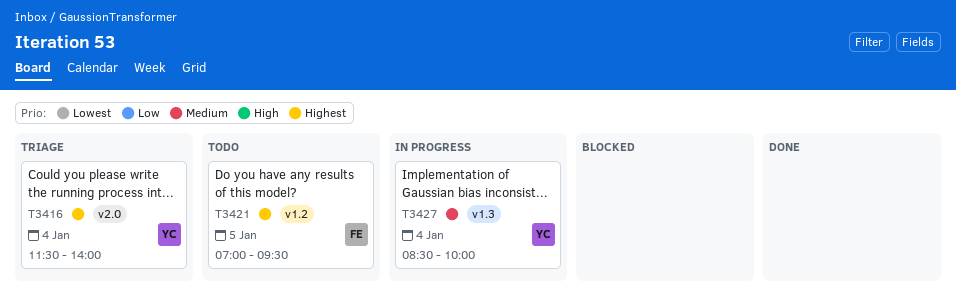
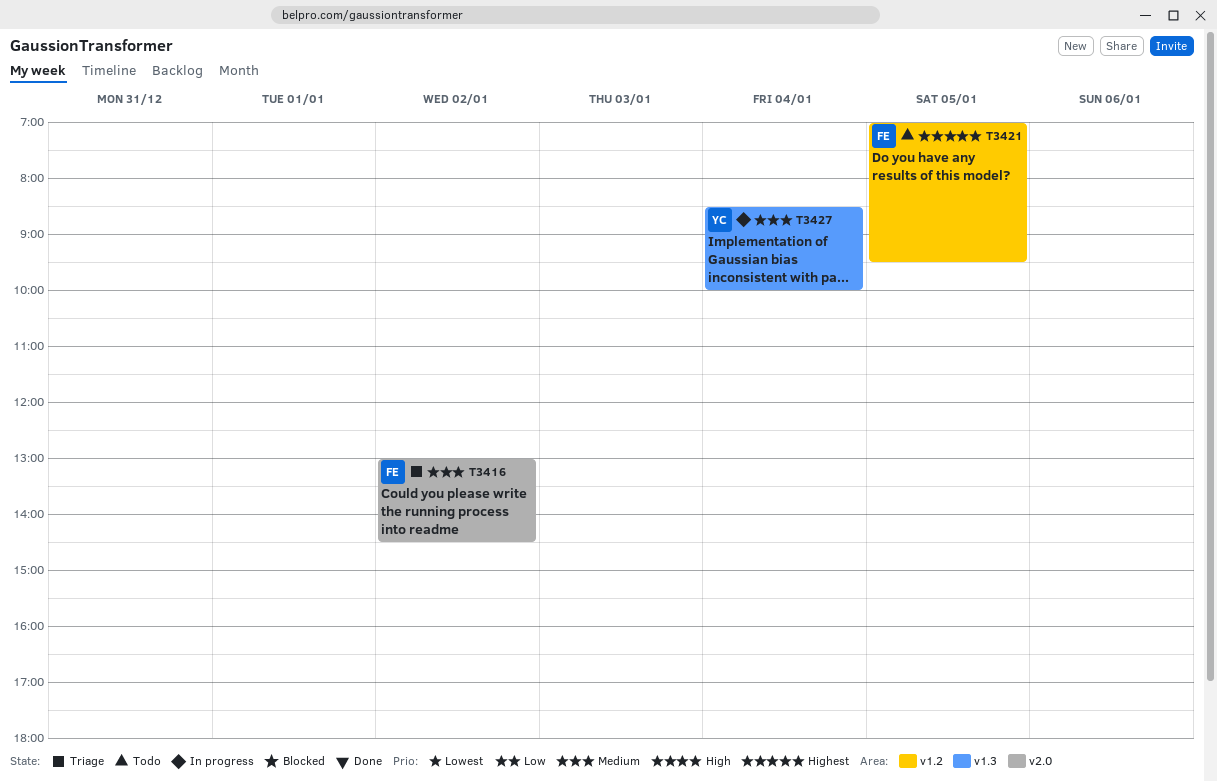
T3416, owner: YC -> FE
T3416, priority: Highest -> Medium
T3416, day: Jan 4 -> Jan 2
T3416, begins: 11:30 -> 13:00
T3416, ends: 14:00 -> 14:30

